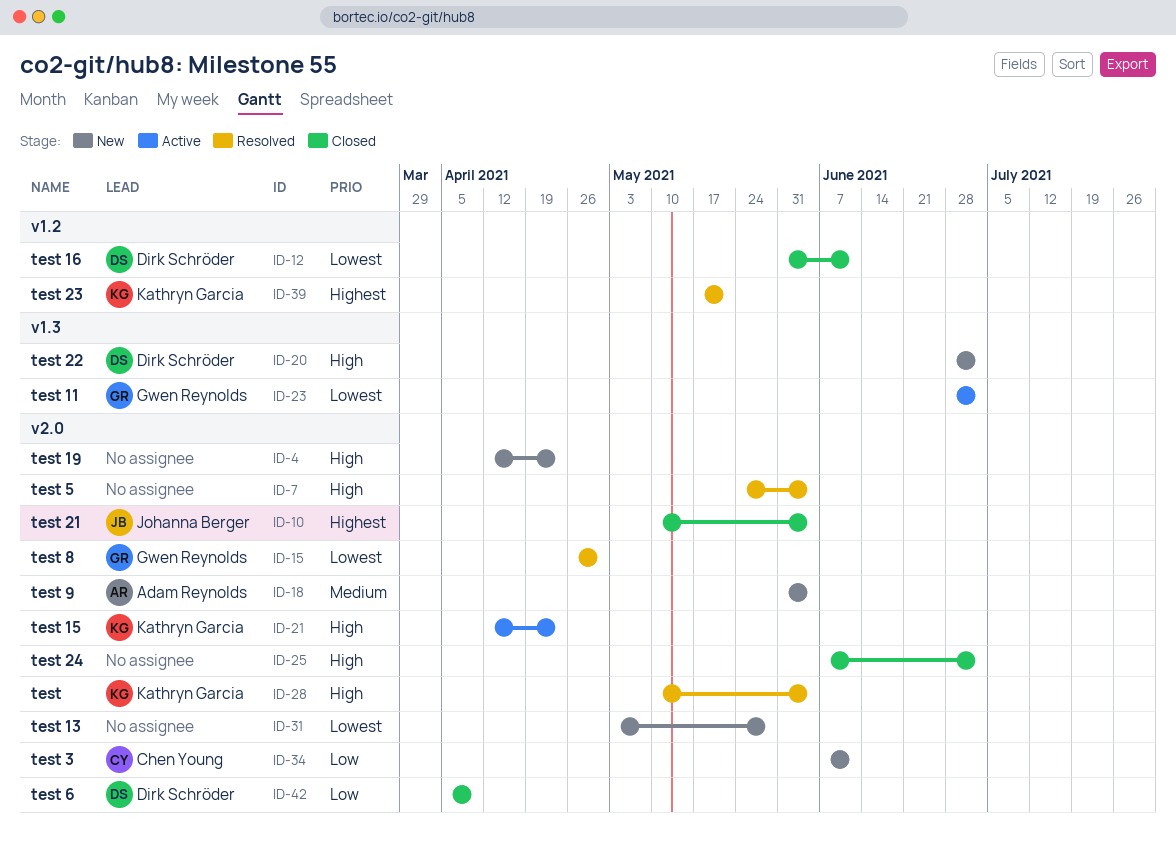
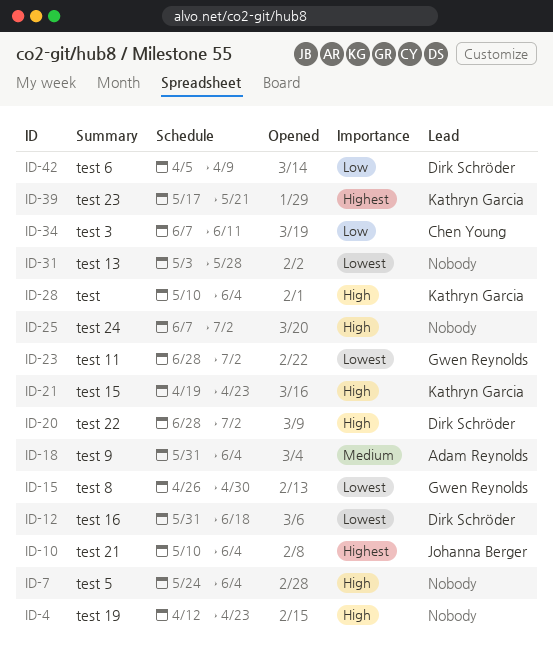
ID-12, due: Jun 11 -> Jun 18
ID-21, start: Apr 12 -> Apr 19

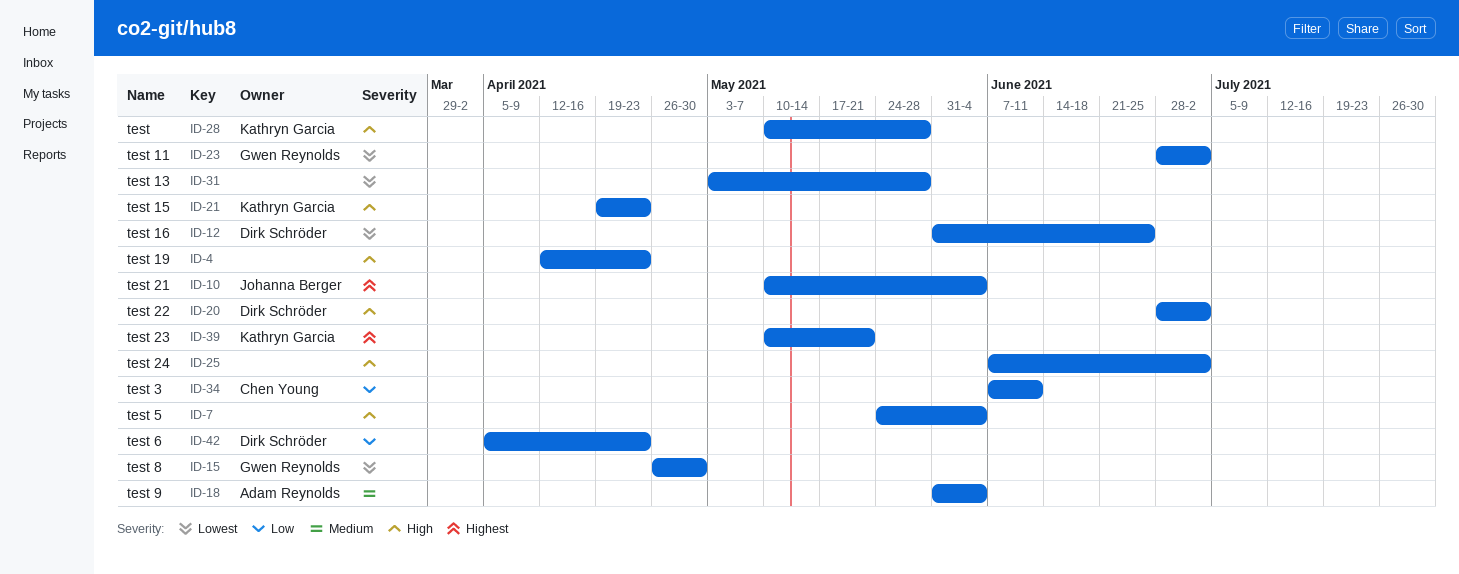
ID-12, due: Jun 18 -> Jun 25
ID-28, due: Jun 4 -> May 28
ID-39, start: May 17 -> May 10
ID-42, due: Apr 9 -> Apr 23

